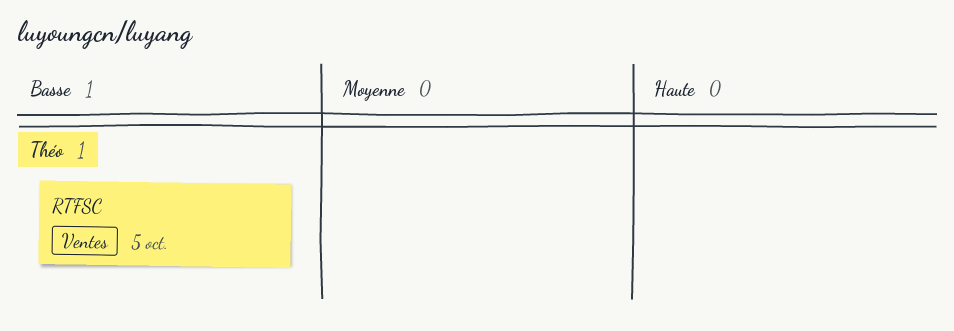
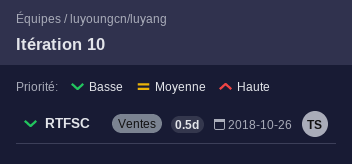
RTFSC, due: Oct 5 -> Oct 26

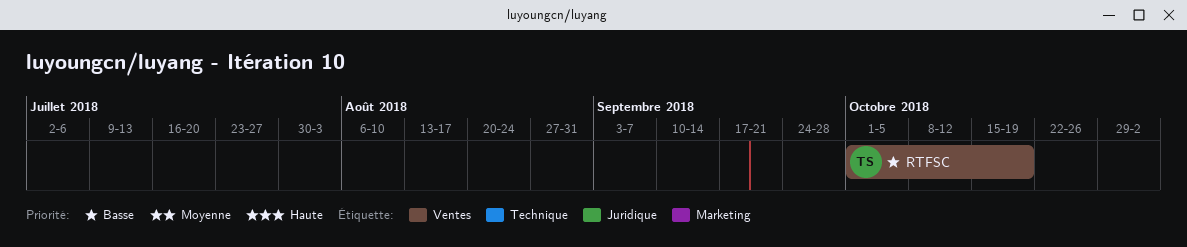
RTFSC, due: Oct 26 -> Oct 19

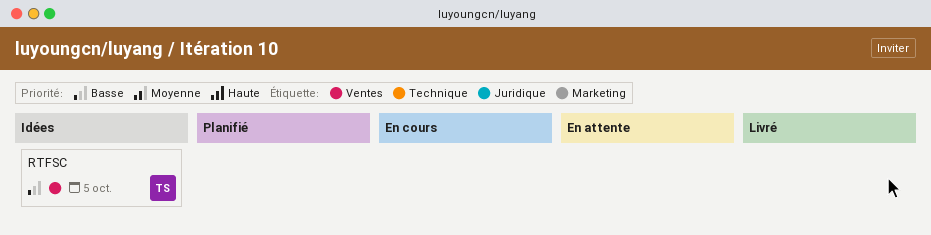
RTFSC, due: Oct 19 -> Oct 5

